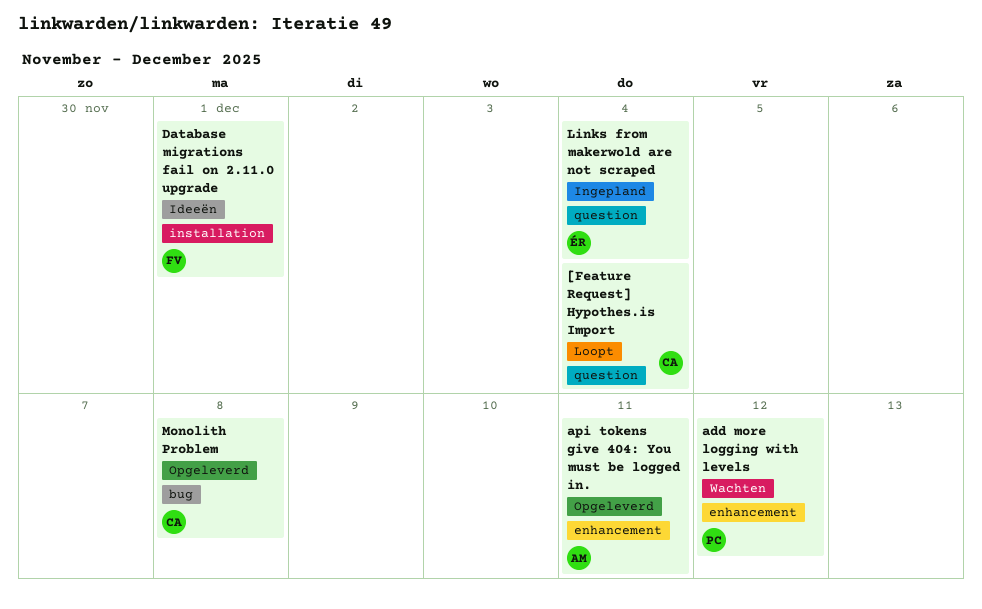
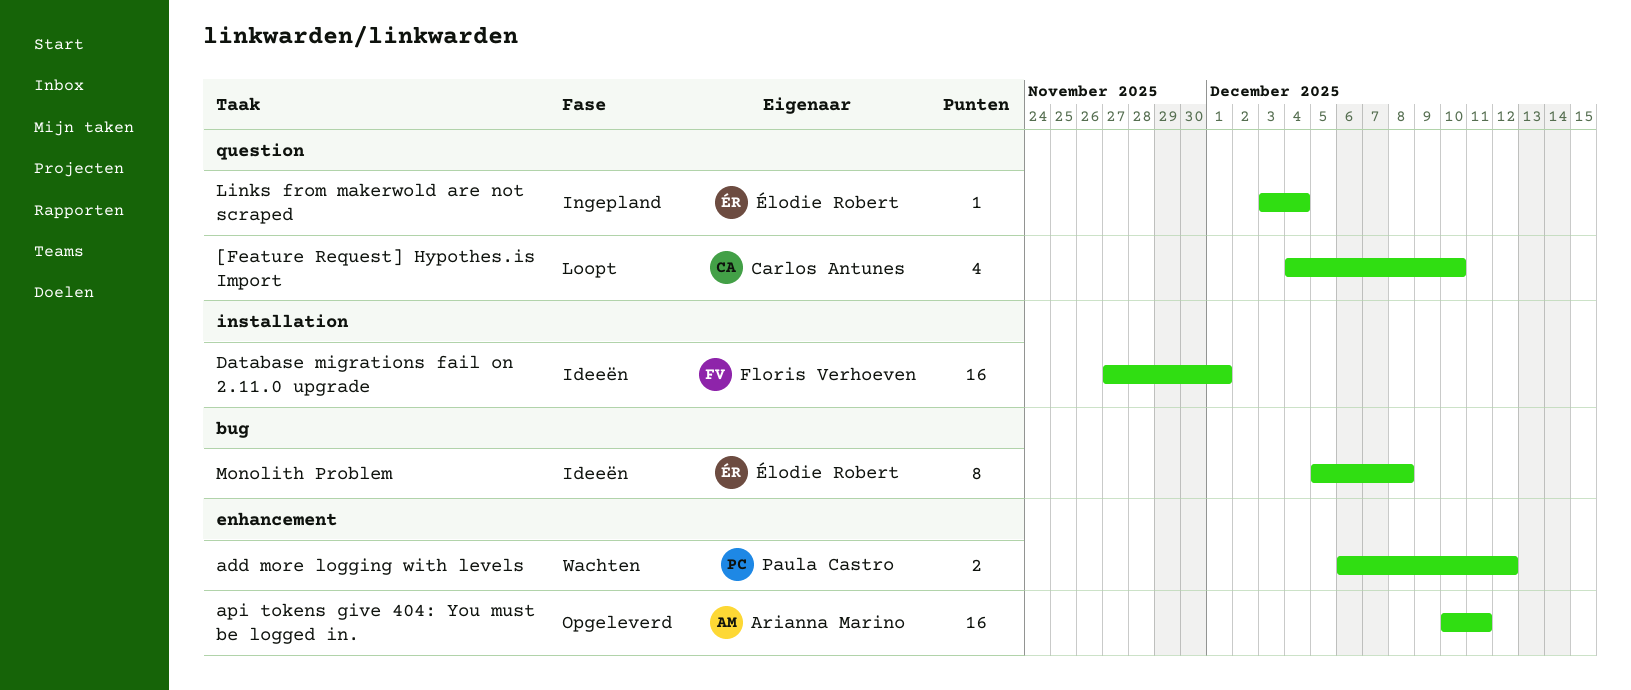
[Feature Request] Hypothes.is Import, due: Dec 4 -> Dec 10
Monolith Problem, status: Opgeleverd -> Ideeën
Monolith Problem, owner: Carlos Antunes -> Élodie Robert

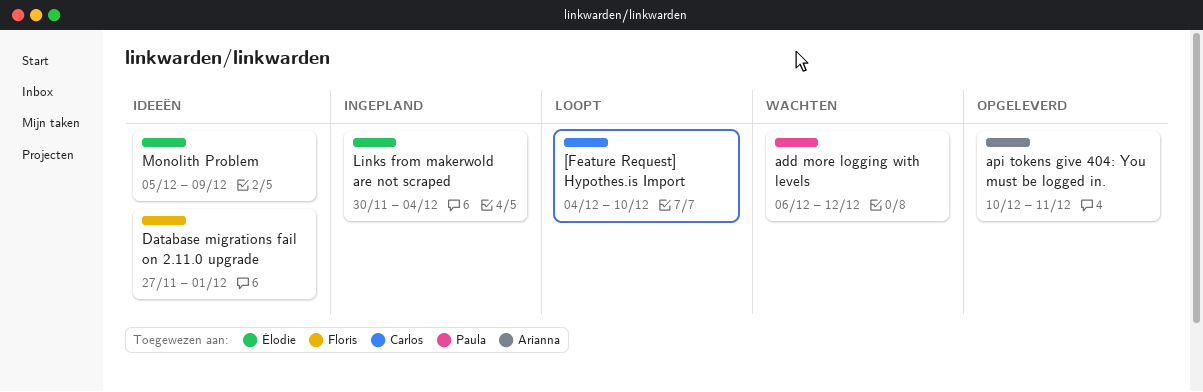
Links from makerwold are not scraped, start: Dec 3 -> Nov 30
Monolith Problem, due: Dec 8 -> Dec 9

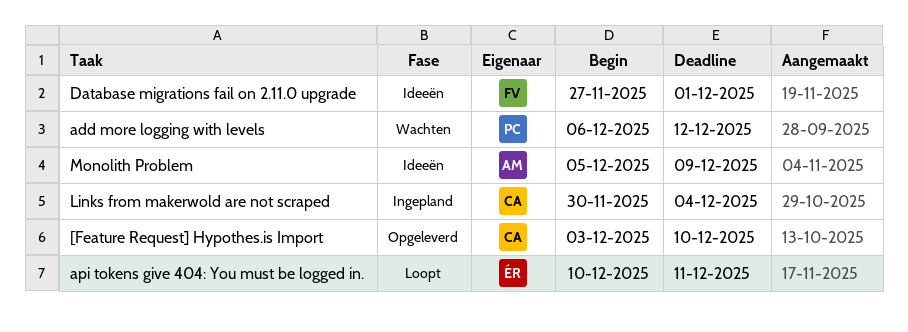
[Feature Request] Hypothes.is Import, status: Loopt -> Opgeleverd
[Feature Request] Hypothes.is Import, start: Dec 4 -> Dec 3
api tokens give 404: You must be logged in., status: Opgeleverd -> Loopt
api tokens give 404: You must be logged in., owner: Arianna -> Élodie
Links from makerwold are not scraped, owner: Élodie -> Carlos
Monolith Problem, owner: Élodie -> Arianna

